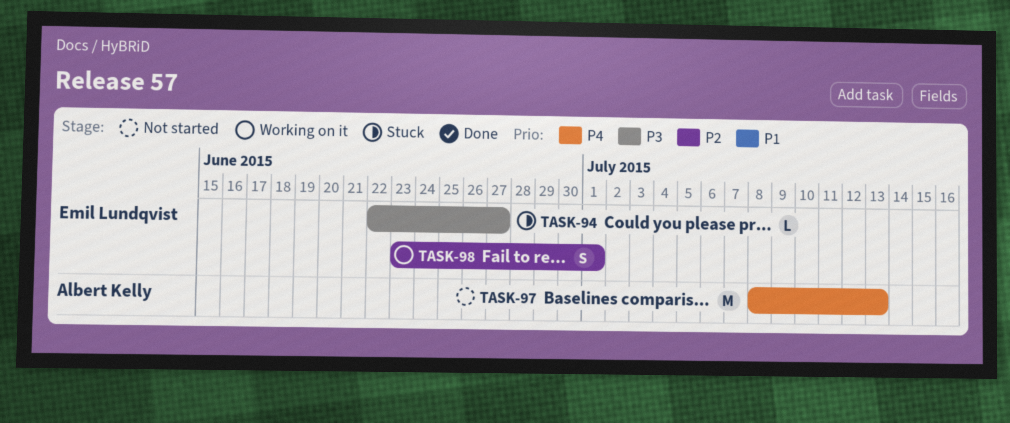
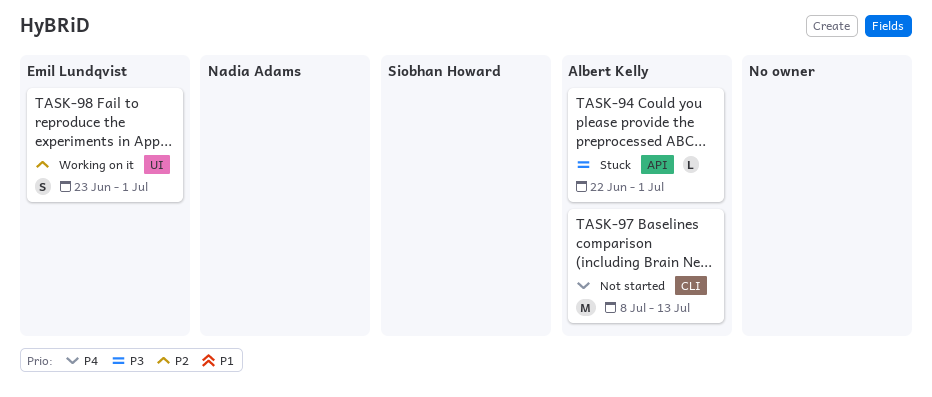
TASK-94, owner: Emil Lundqvist -> Albert Kelly
TASK-94, due: Jun 27 -> Jul 1

